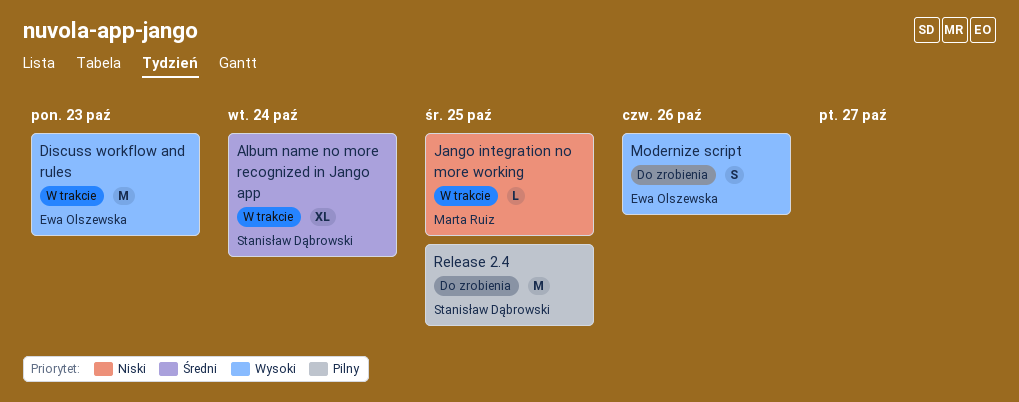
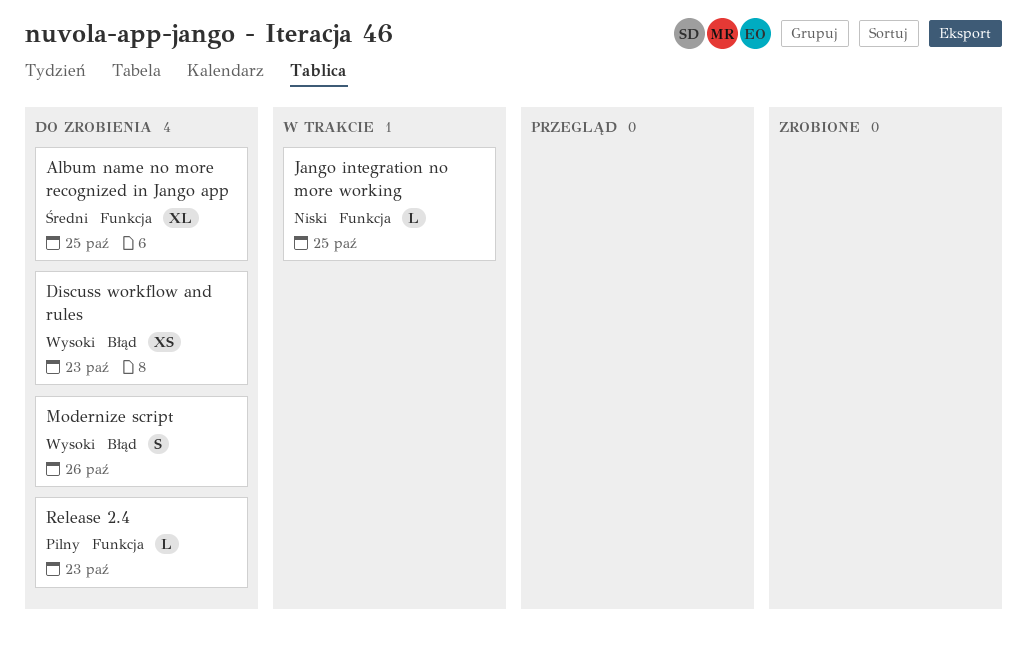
Album name no more recognized in Jango app, status: W trakcie -> Do zrobienia
Album name no more recognized in Jango app, due: Oct 24 -> Oct 25
Discuss workflow and rules, status: W trakcie -> Do zrobienia
Discuss workflow and rules, estimate: M -> XS
Release 2.4, estimate: M -> L
Release 2.4, due: Oct 25 -> Oct 23

